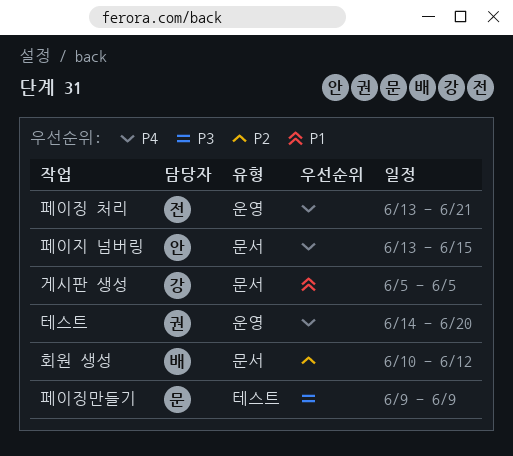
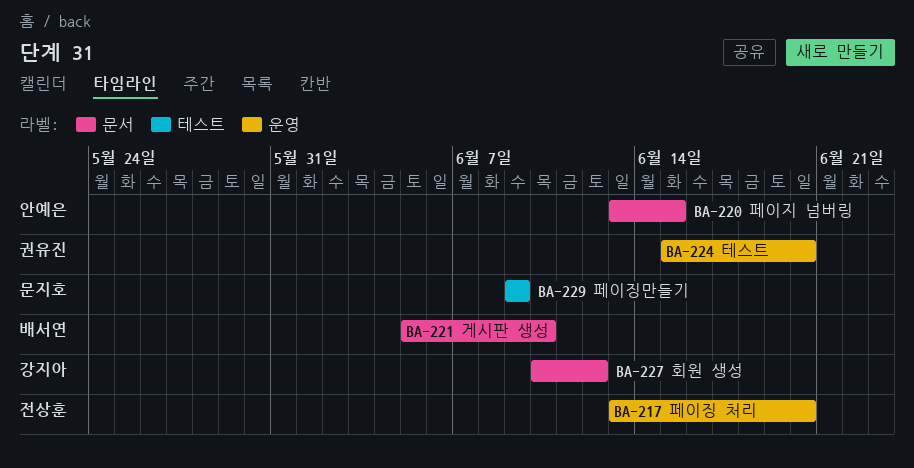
게시판 생성, owner: 강지아 -> 배서연
게시판 생성, due: Jun 5 -> Jun 10
테스트, start: Jun 14 -> Jun 15
페이징 처리, due: Jun 21 -> Jun 20
회원 생성, owner: 배서연 -> 강지아

